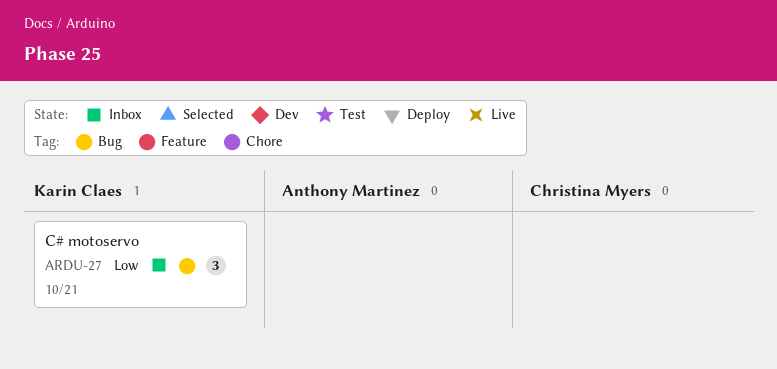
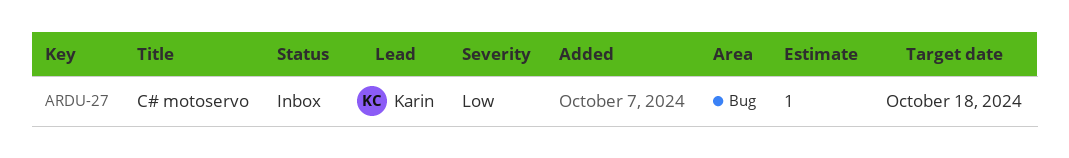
ARDU-27, estimate: 3 -> 1
ARDU-27, due: Oct 21 -> Oct 18

